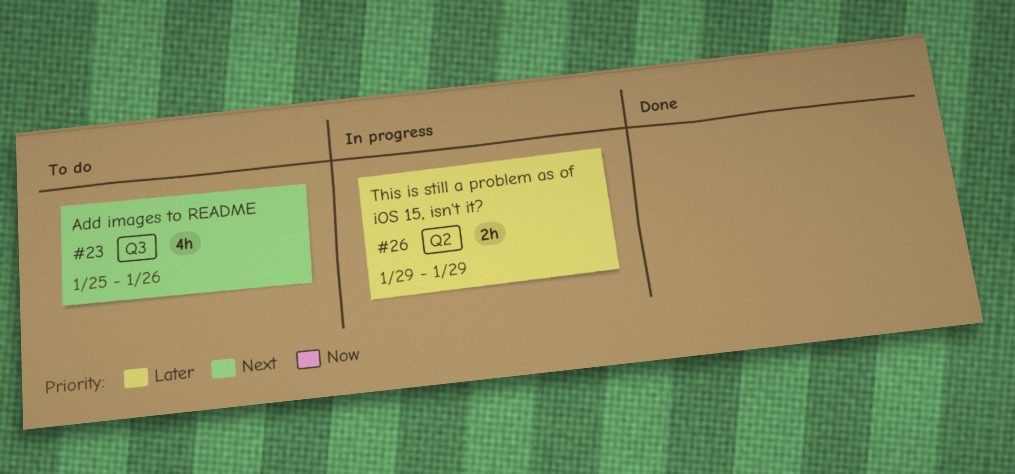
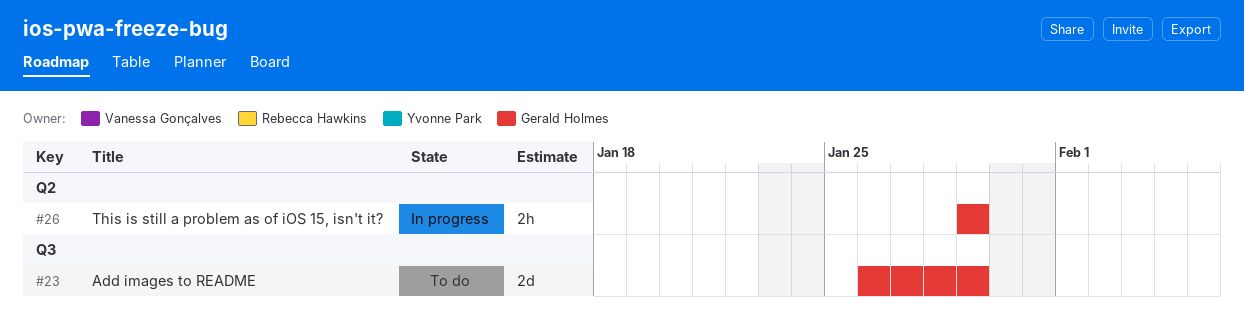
#23, estimate: 4h -> 2d
#23, start: Jan 25 -> Jan 26
#23, due: Jan 26 -> Jan 29

